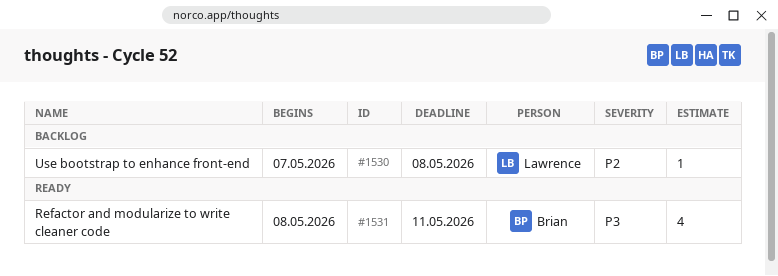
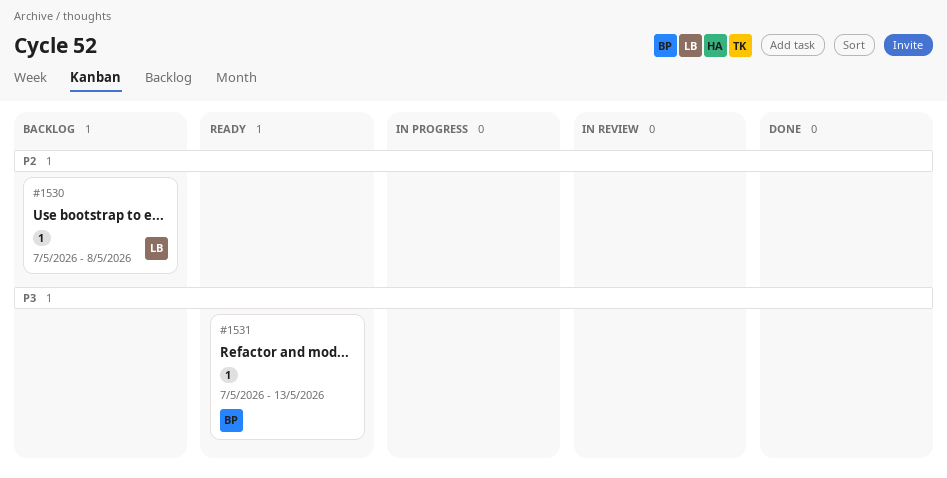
#1531, estimate: 4 -> 1
#1531, start: May 8 -> May 7
#1531, due: May 11 -> May 13

